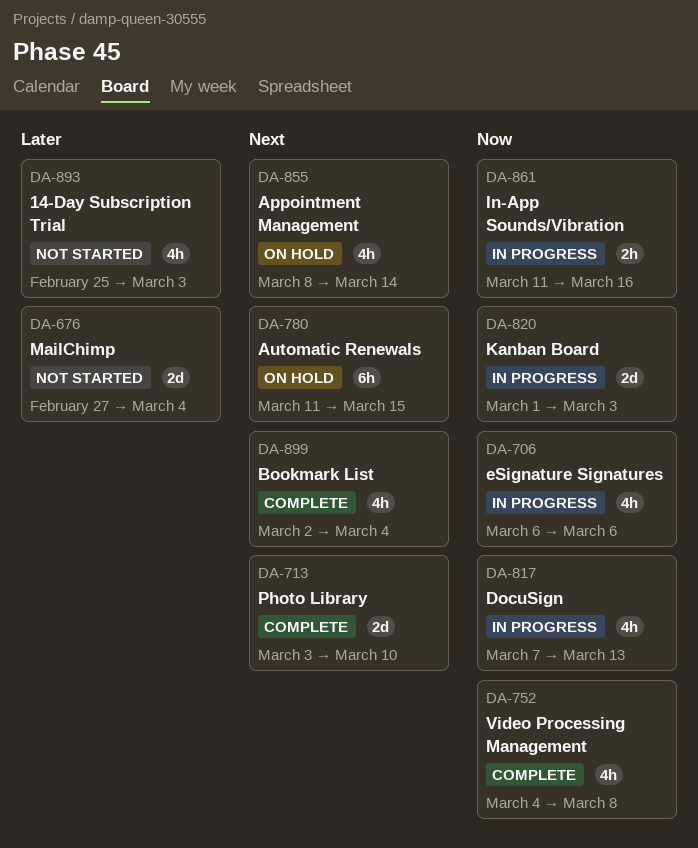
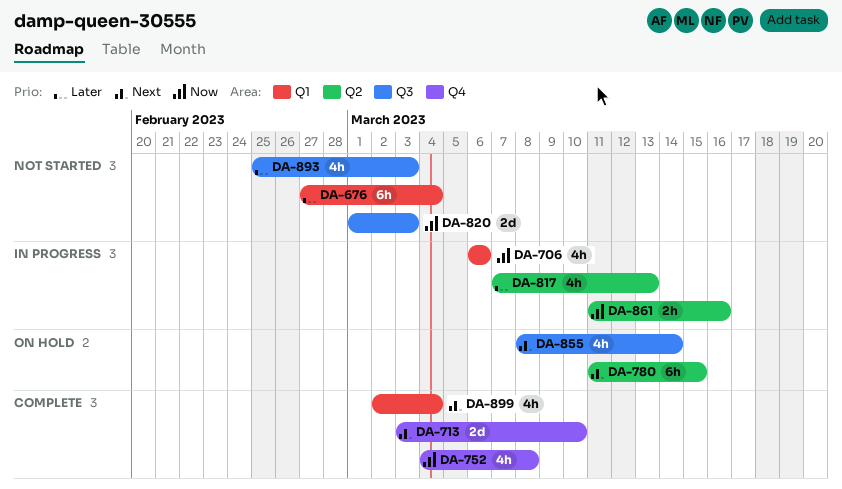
DA-676, estimate: 2d -> 6h
DA-817, priority: Now -> Later
DA-820, status: In progress -> Not started

